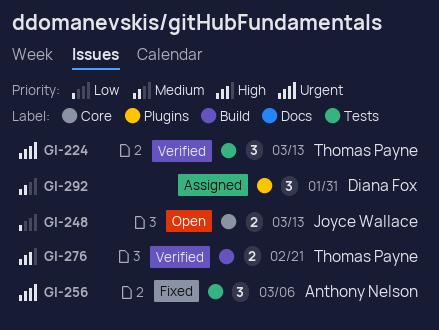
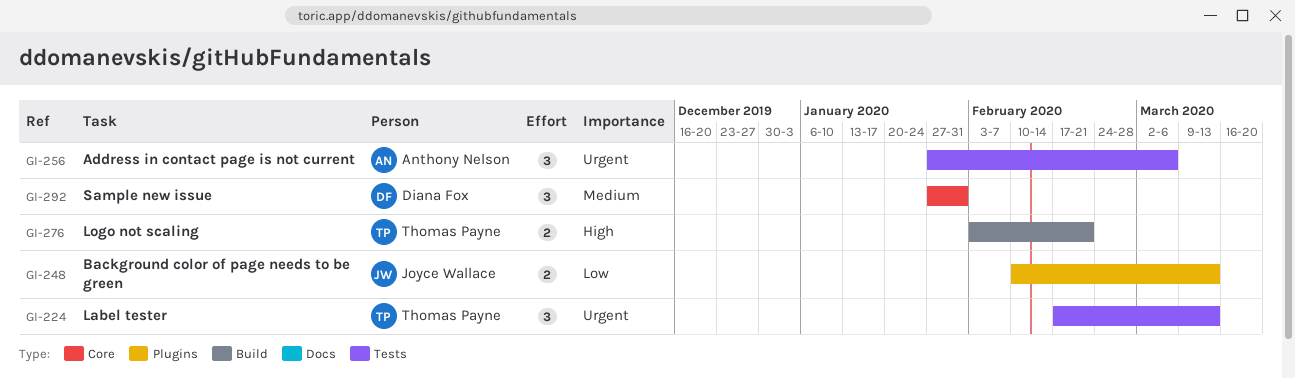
GI-248, label: Core -> Plugins
GI-292, label: Plugins -> Core

